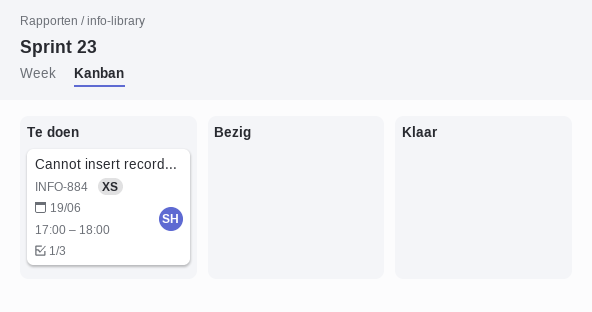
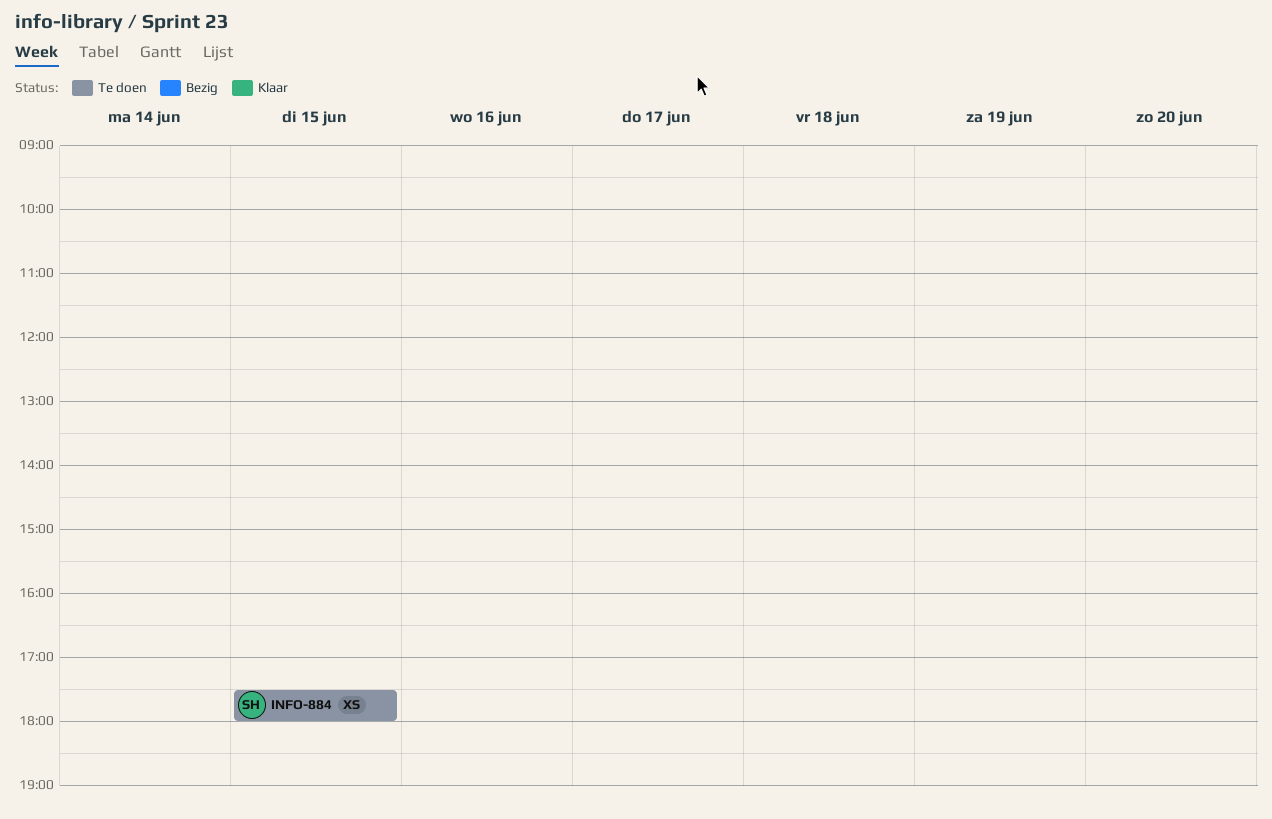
INFO-884, day: Jun 19 -> Jun 15
INFO-884, begins: 17:00 -> 17:30

